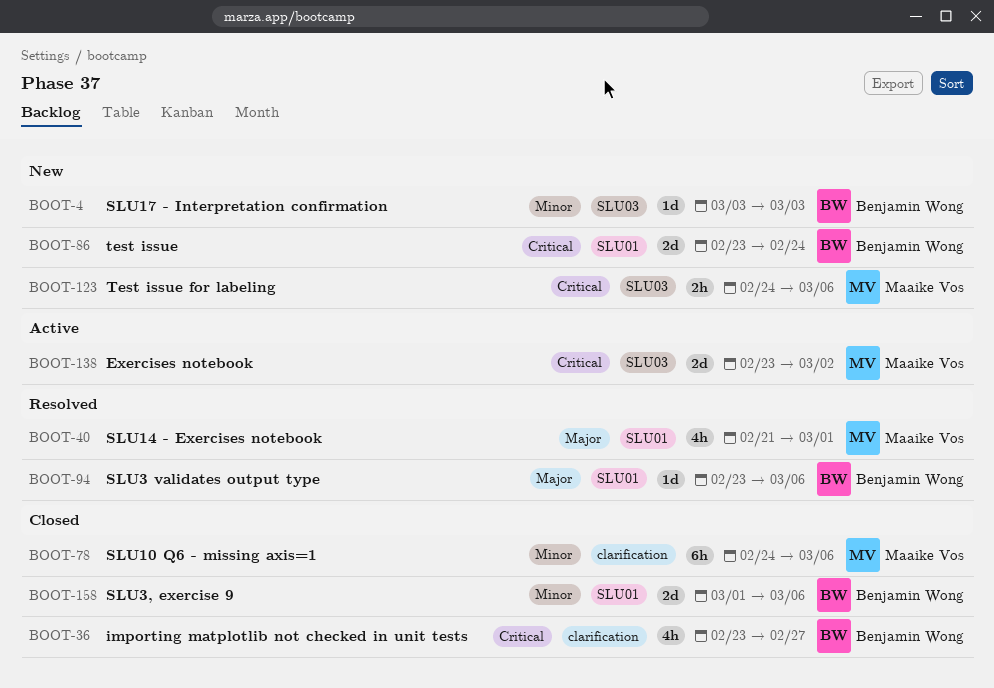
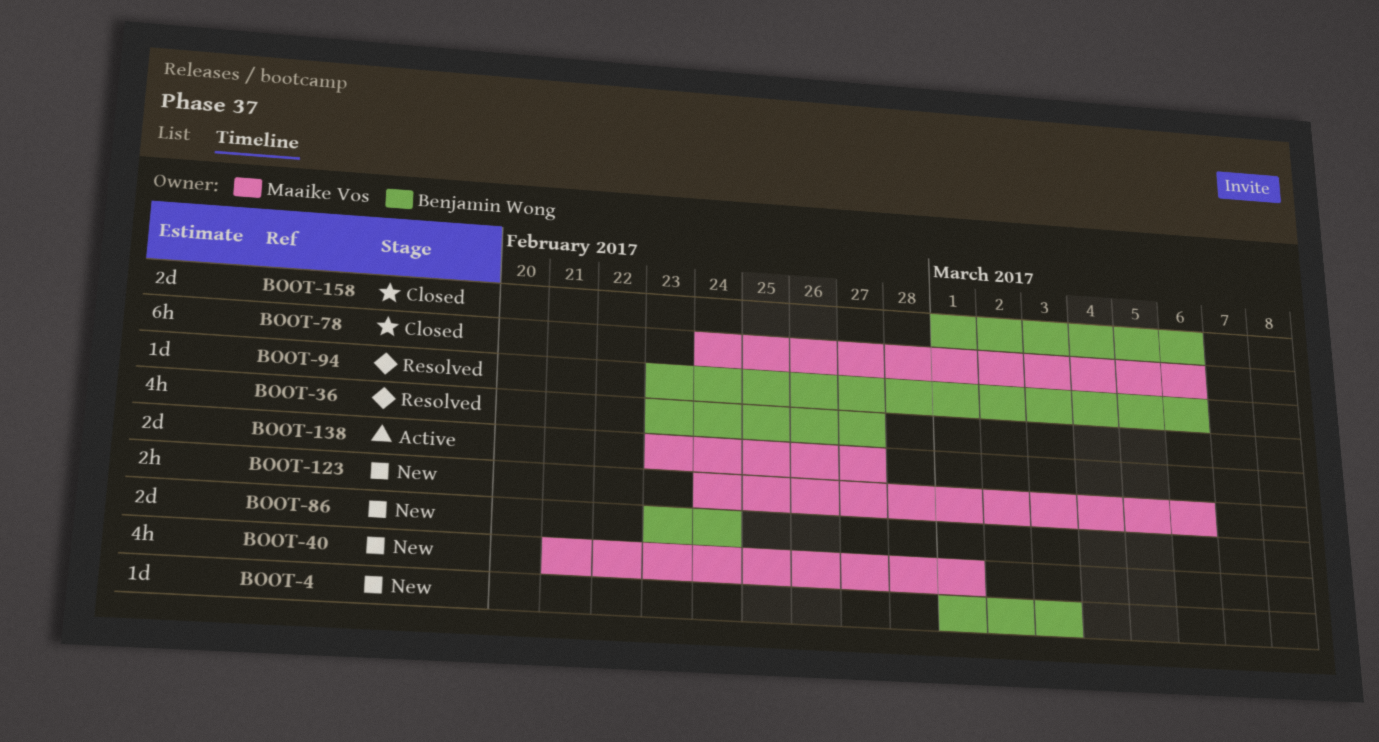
BOOT-4, start: Mar 3 -> Mar 1
BOOT-36, status: Closed -> Resolved
BOOT-40, status: Resolved -> New
BOOT-138, due: Mar 2 -> Feb 27

